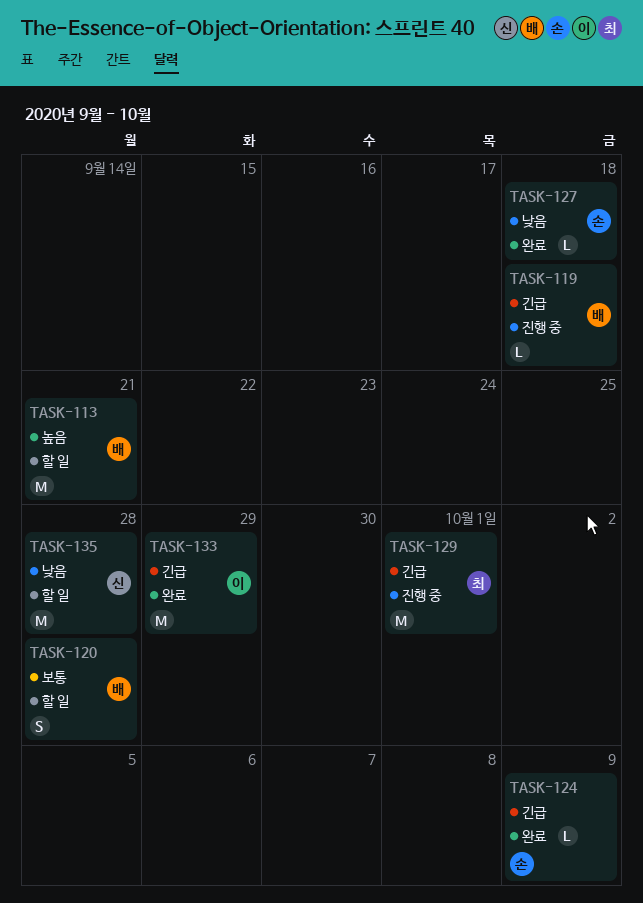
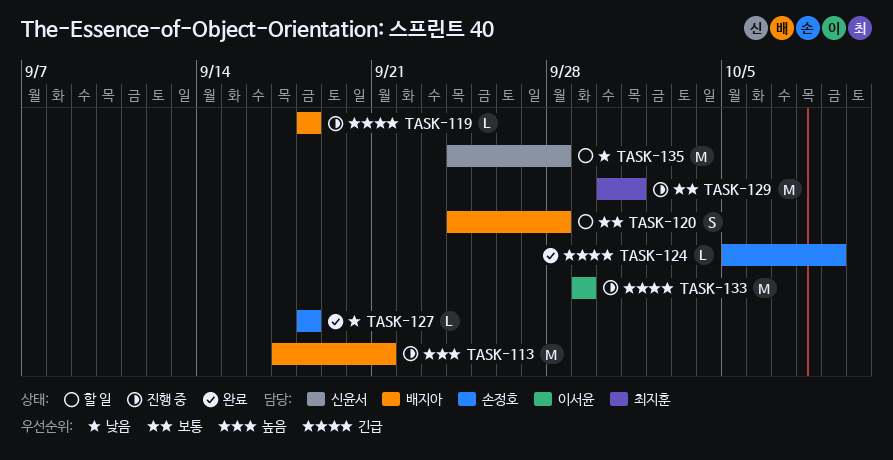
TASK-113, status: 할 일 -> 진행 중
TASK-129, priority: 긴급 -> 보통
TASK-133, status: 완료 -> 진행 중

